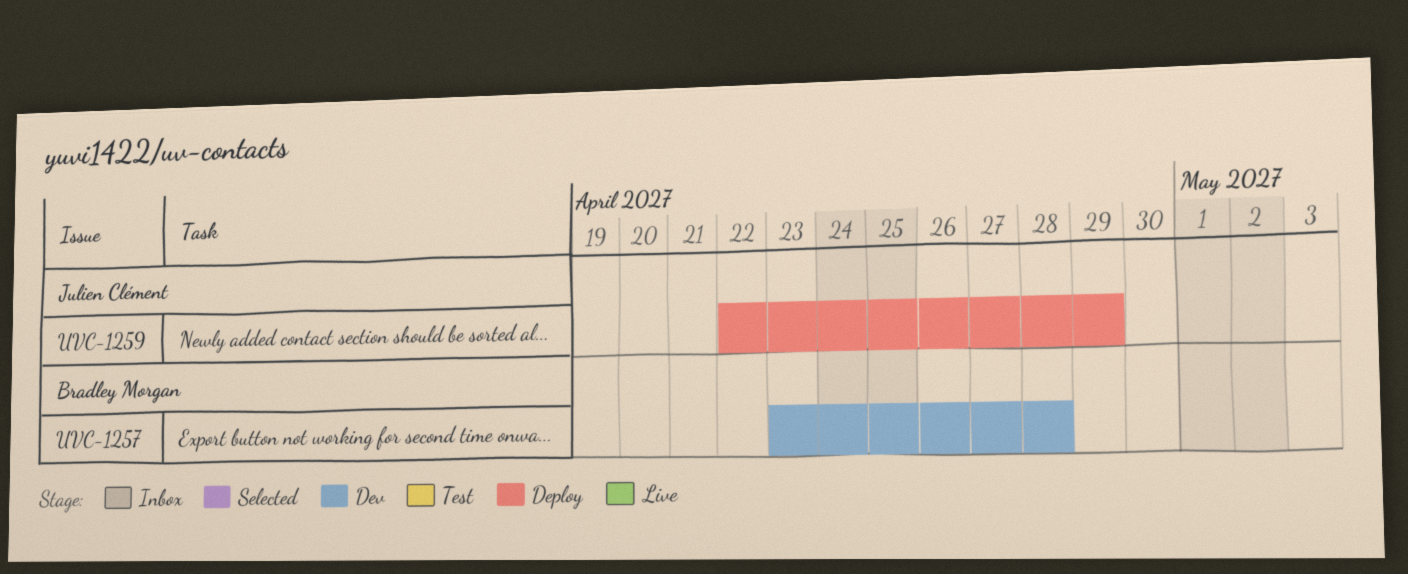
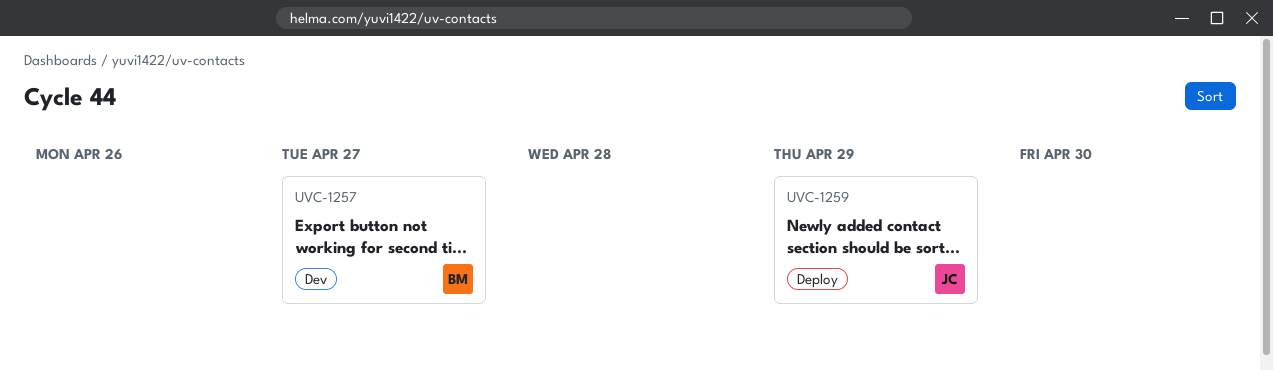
UVC-1257, due: Apr 28 -> Apr 27

